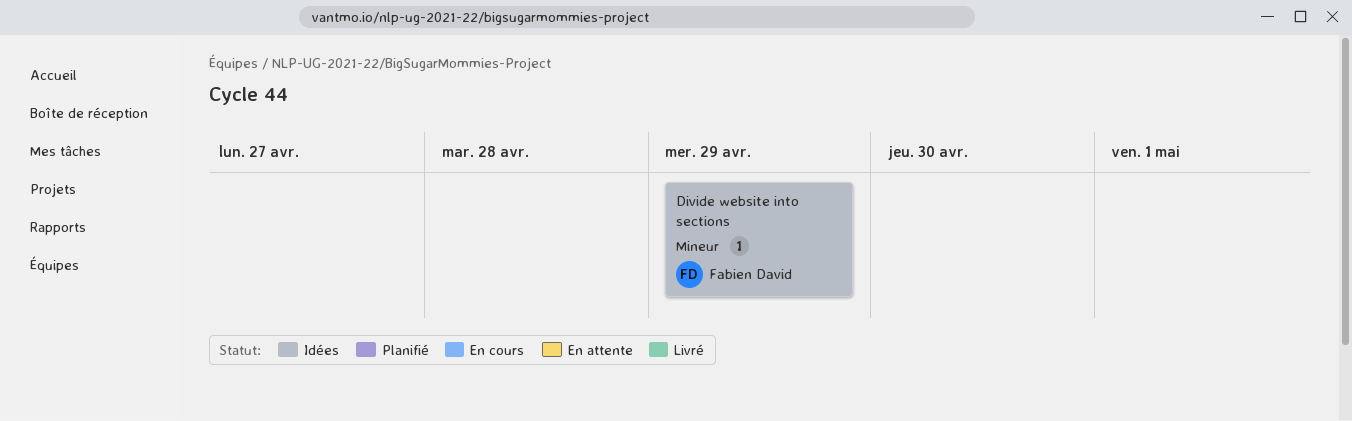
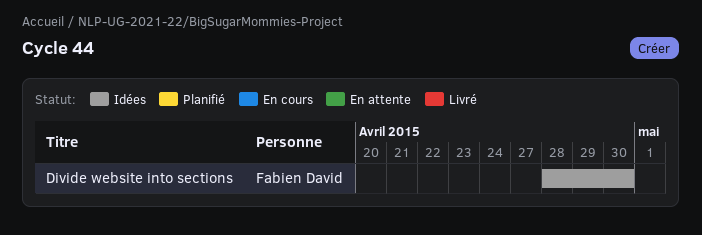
Divide website into sections, due: Apr 29 -> Apr 30

